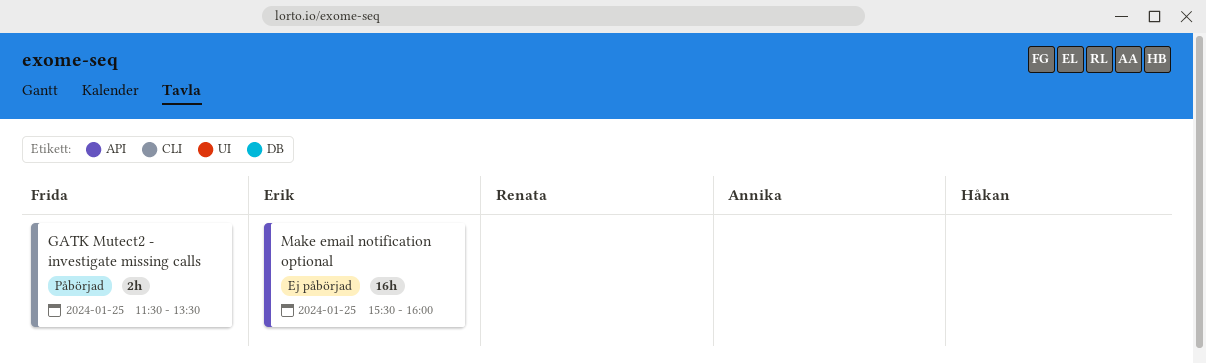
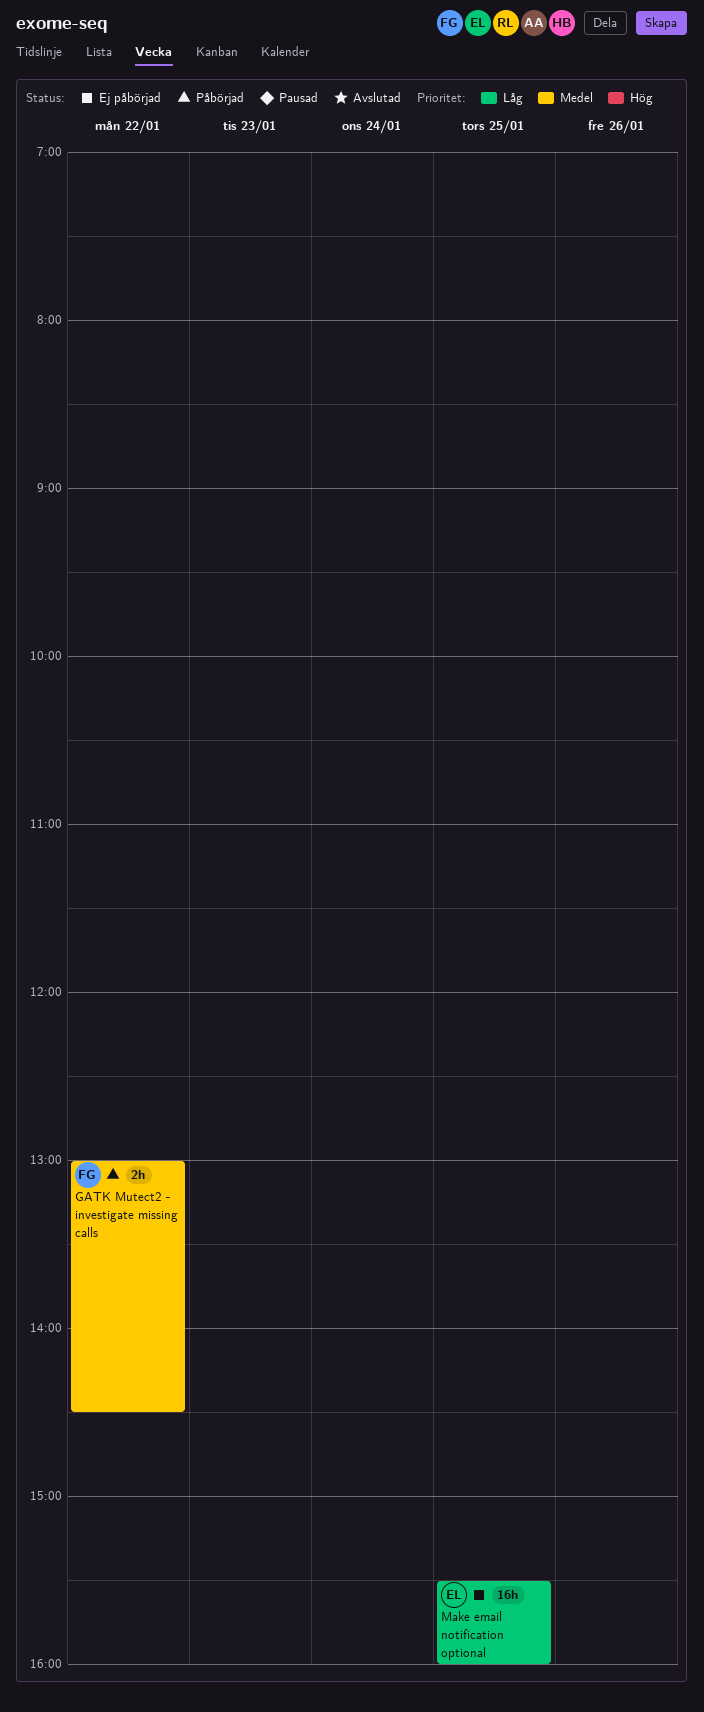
GATK Mutect2 - investigate missing calls, day: Jan 25 -> Jan 22
GATK Mutect2 - investigate missing calls, begins: 11:30 -> 13:00
GATK Mutect2 - investigate missing calls, ends: 13:30 -> 14:30

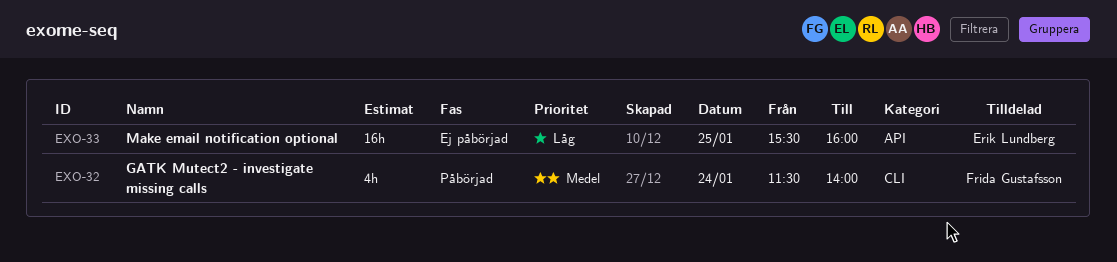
GATK Mutect2 - investigate missing calls, estimate: 2h -> 4h
GATK Mutect2 - investigate missing calls, day: Jan 22 -> Jan 24
GATK Mutect2 - investigate missing calls, begins: 13:00 -> 11:30
GATK Mutect2 - investigate missing calls, ends: 14:30 -> 14:00

